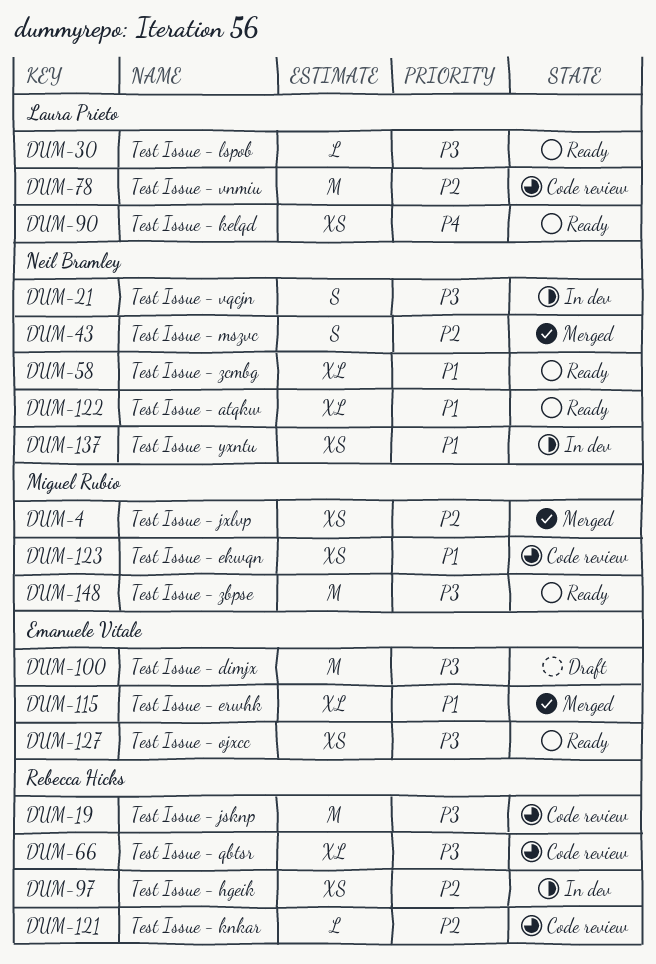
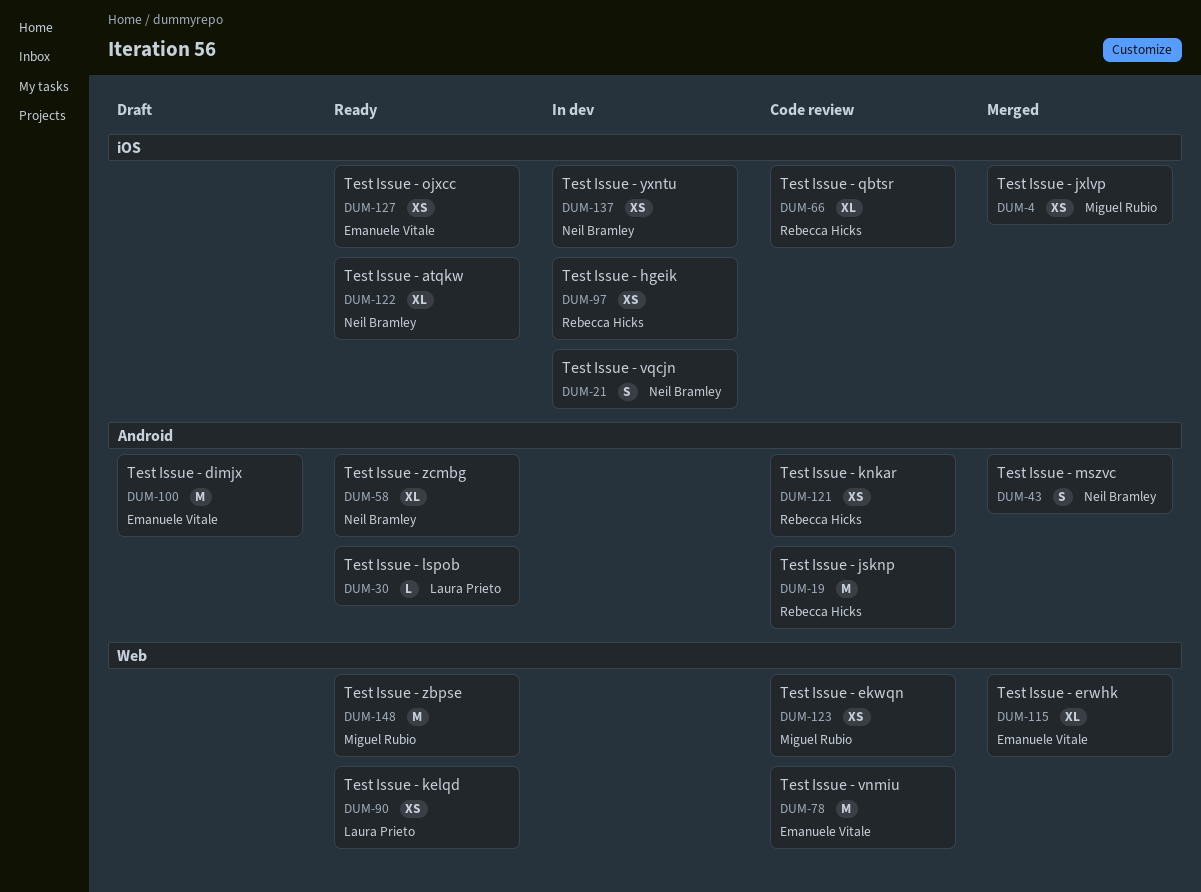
DUM-78, owner: Laura Prieto -> Emanuele Vitale
DUM-121, estimate: L -> XS

